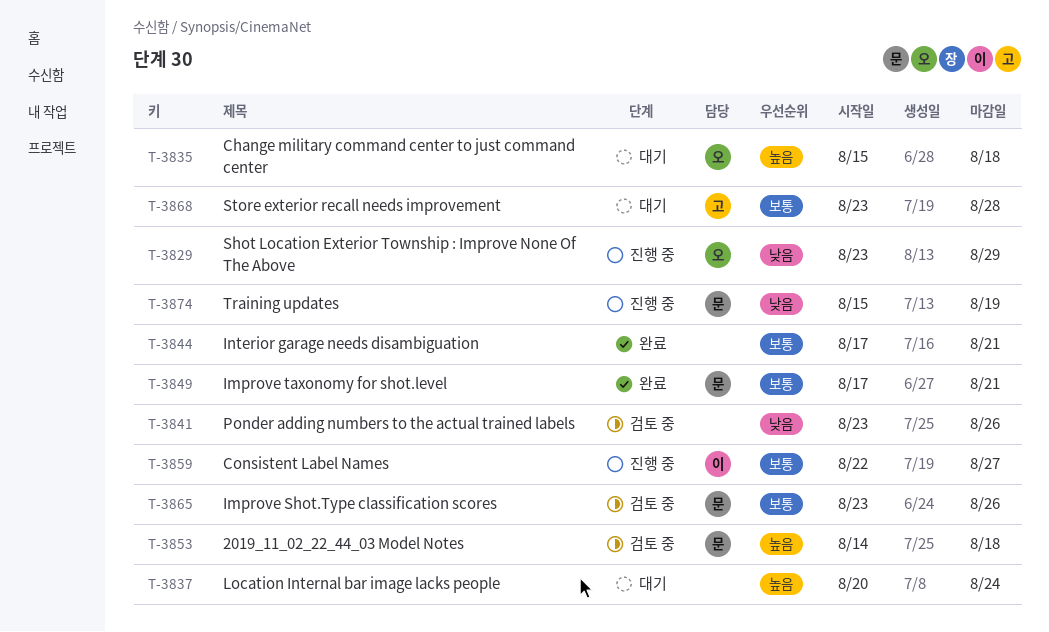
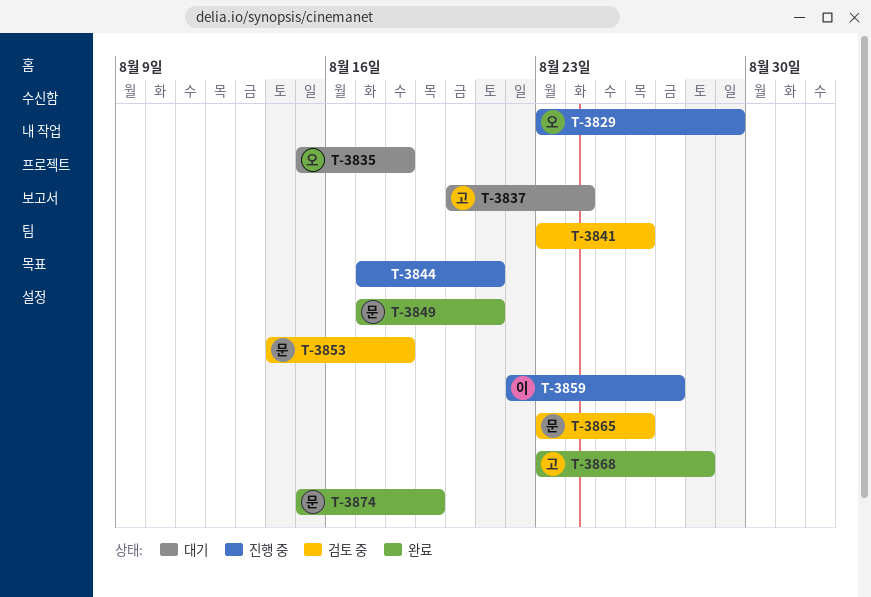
T-3837, owner: none -> 고
T-3844, status: 완료 -> 진행 중
T-3868, status: 대기 -> 완료
T-3874, status: 진행 중 -> 완료

